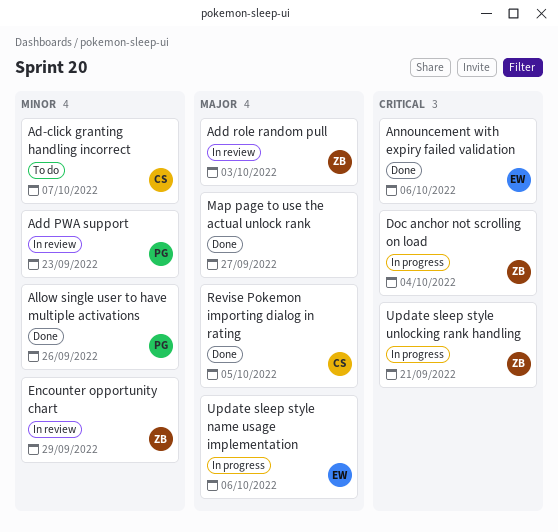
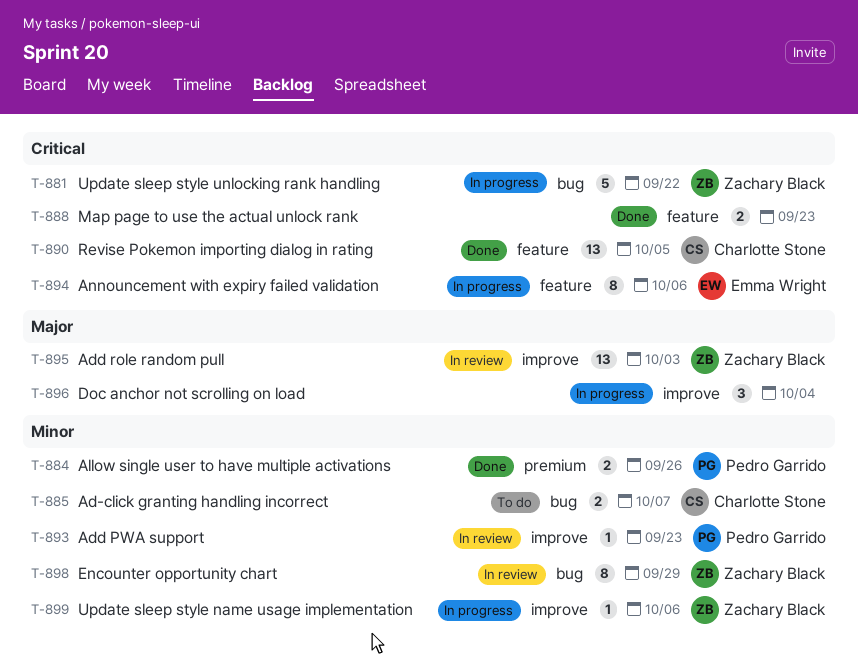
Announcement with expiry failed validation, status: Done -> In progress
Doc anchor not scrolling on load, owner: Zachary Black -> none
Doc anchor not scrolling on load, priority: Critical -> Major
Map page to use the actual unlock rank, priority: Major -> Critical
Map page to use the actual unlock rank, due: Sep 27 -> Sep 23
Revise Pokemon importing dialog in rating, priority: Major -> Critical
Update sleep style name usage implementation, owner: Emma Wright -> Zachary Black
Update sleep style name usage implementation, priority: Major -> Minor
Update sleep style unlocking rank handling, due: Sep 21 -> Sep 22

